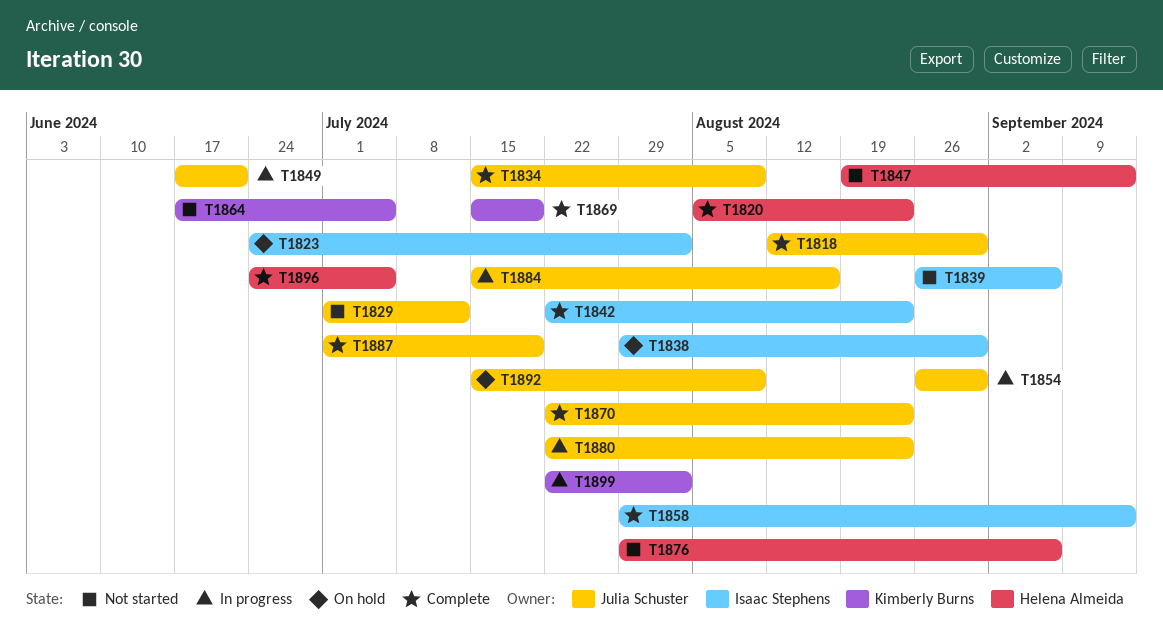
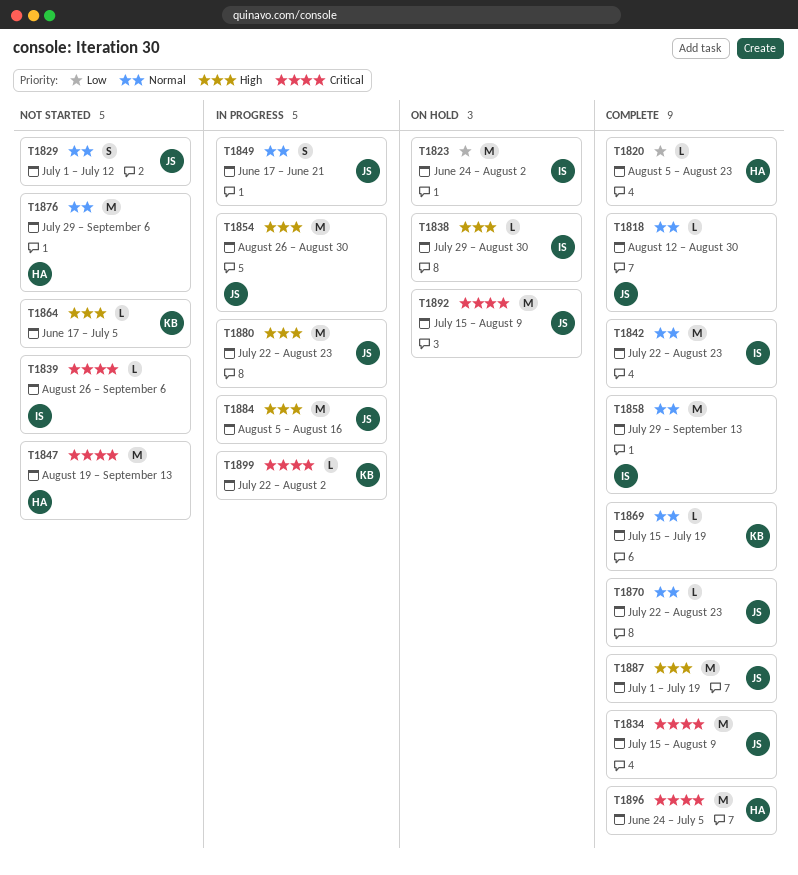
T1884, start: Jul 15 -> Aug 5

